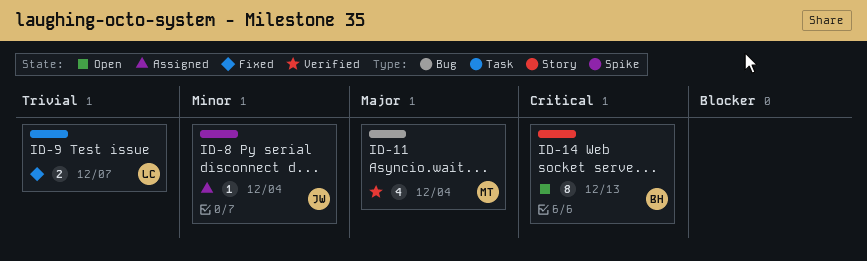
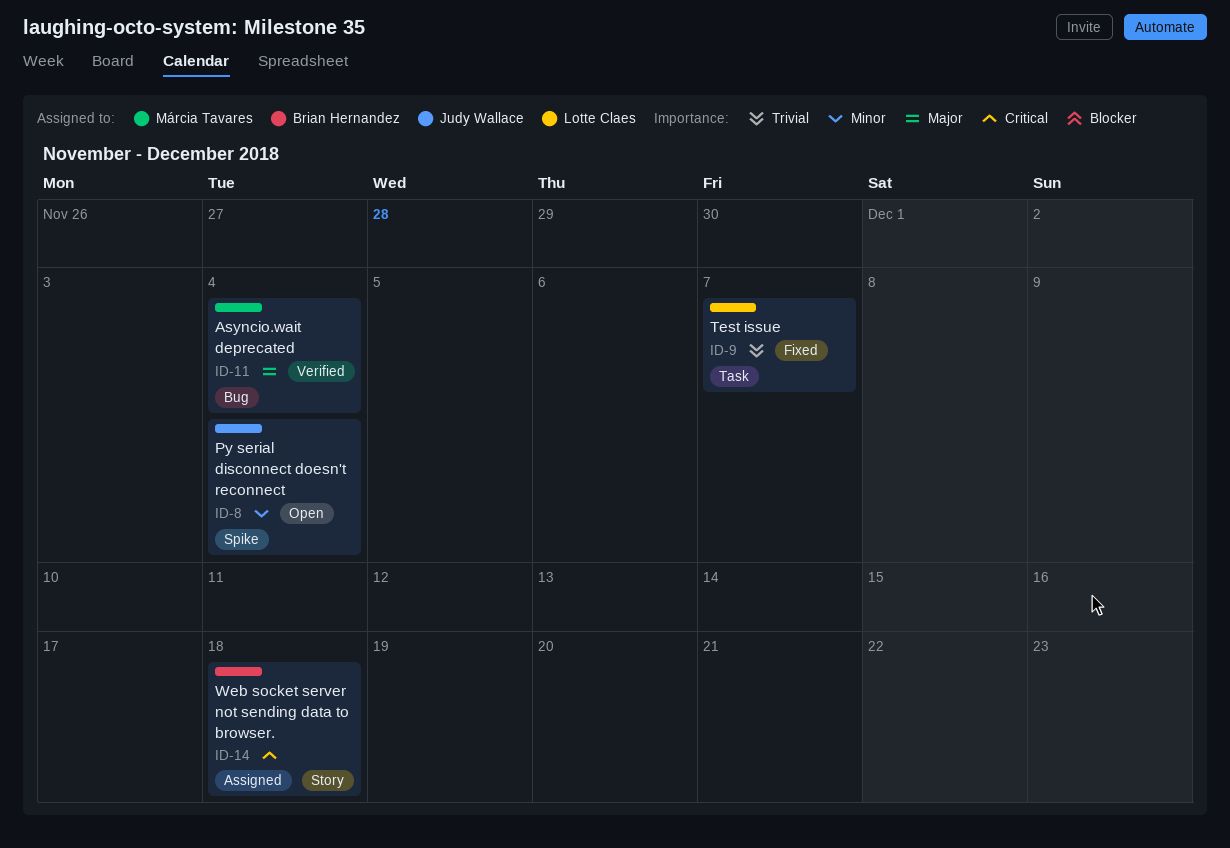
ID-8, status: Assigned -> Open
ID-14, status: Open -> Assigned
ID-14, due: Dec 13 -> Dec 18

